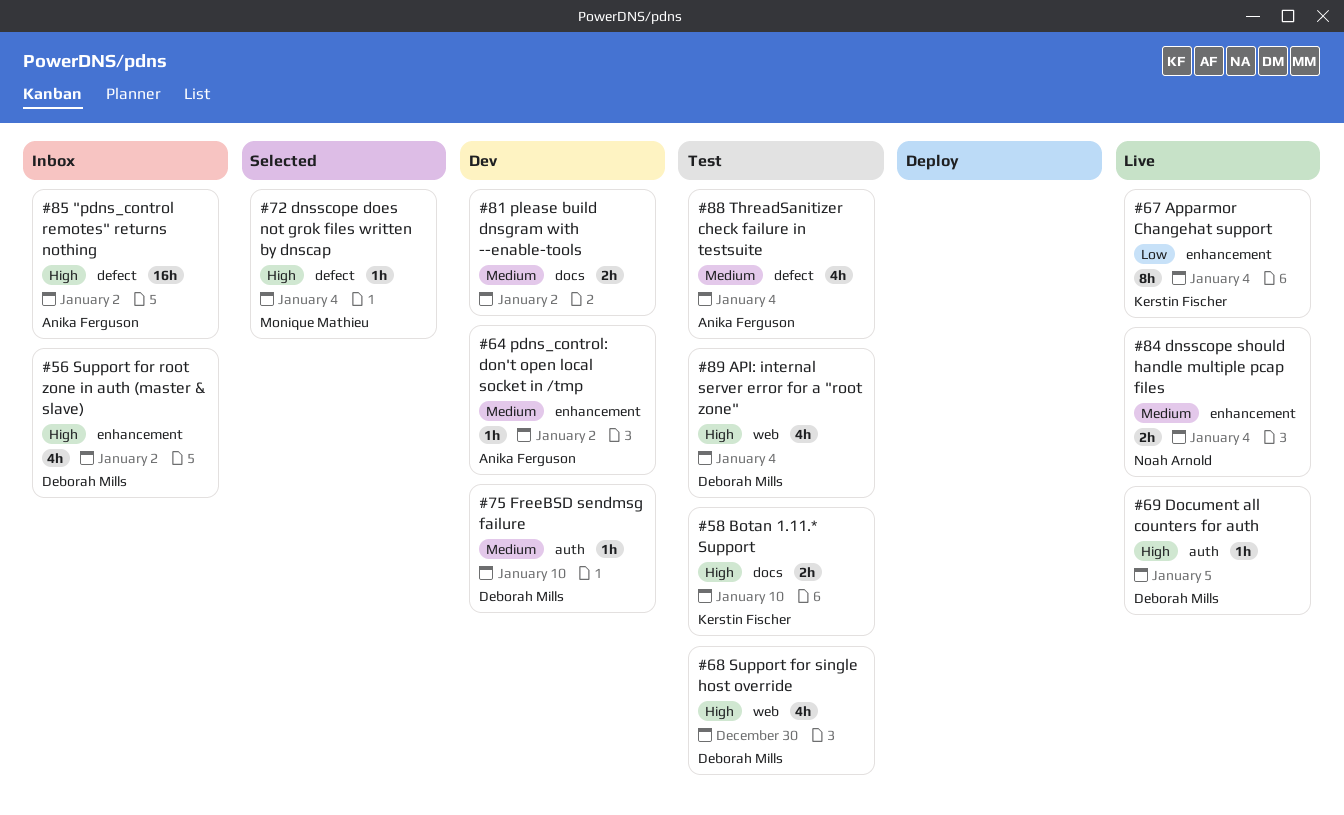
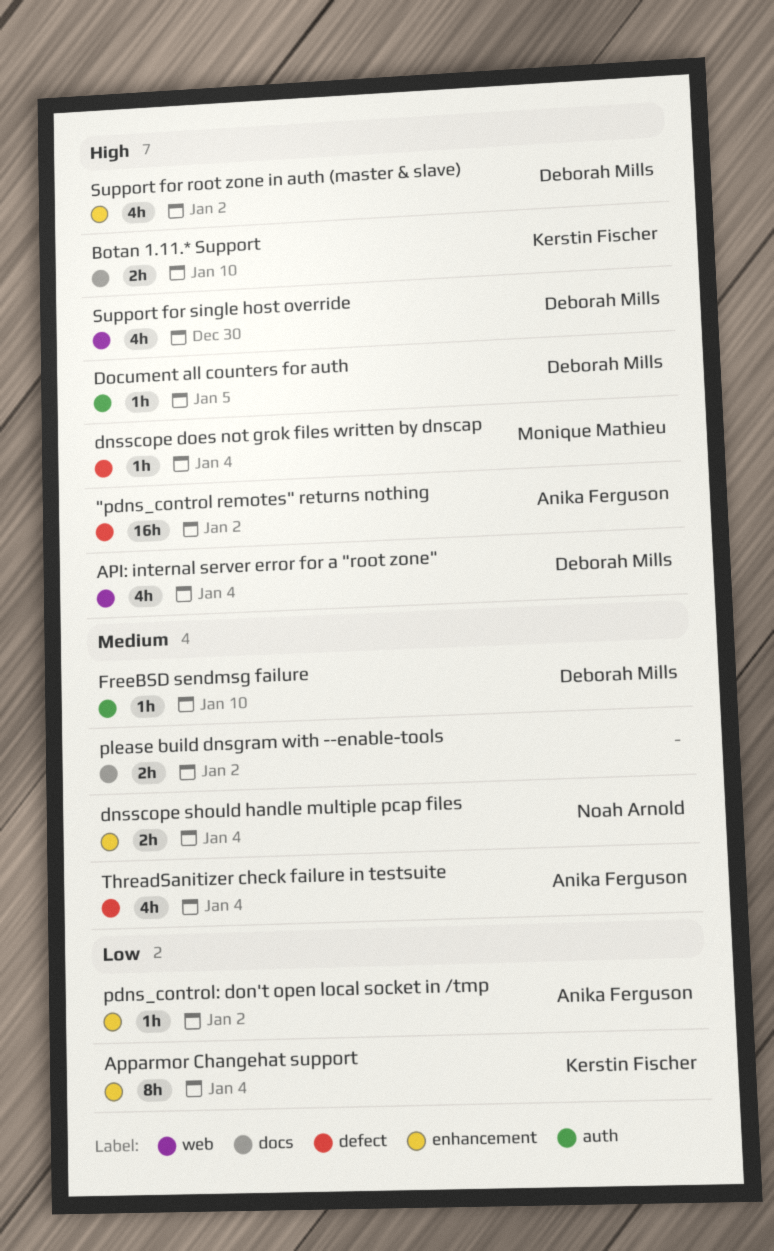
pdns_control: don't open local socket in /tmp, priority: Medium -> Low

